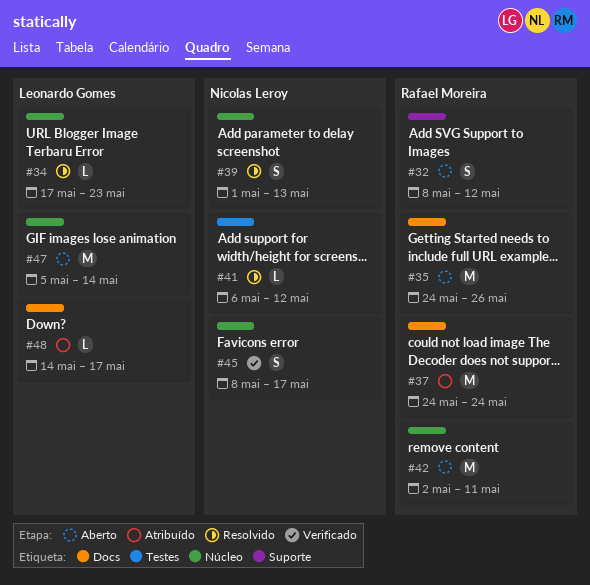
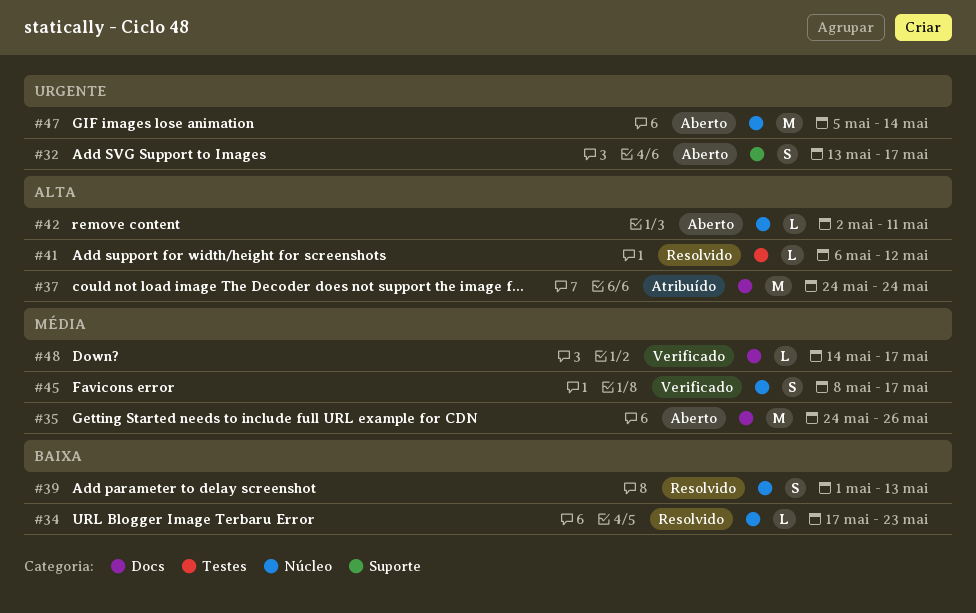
#32, start: May 8 -> May 13
#32, due: May 12 -> May 17
#42, estimate: M -> L
#48, status: Atribuído -> Verificado

